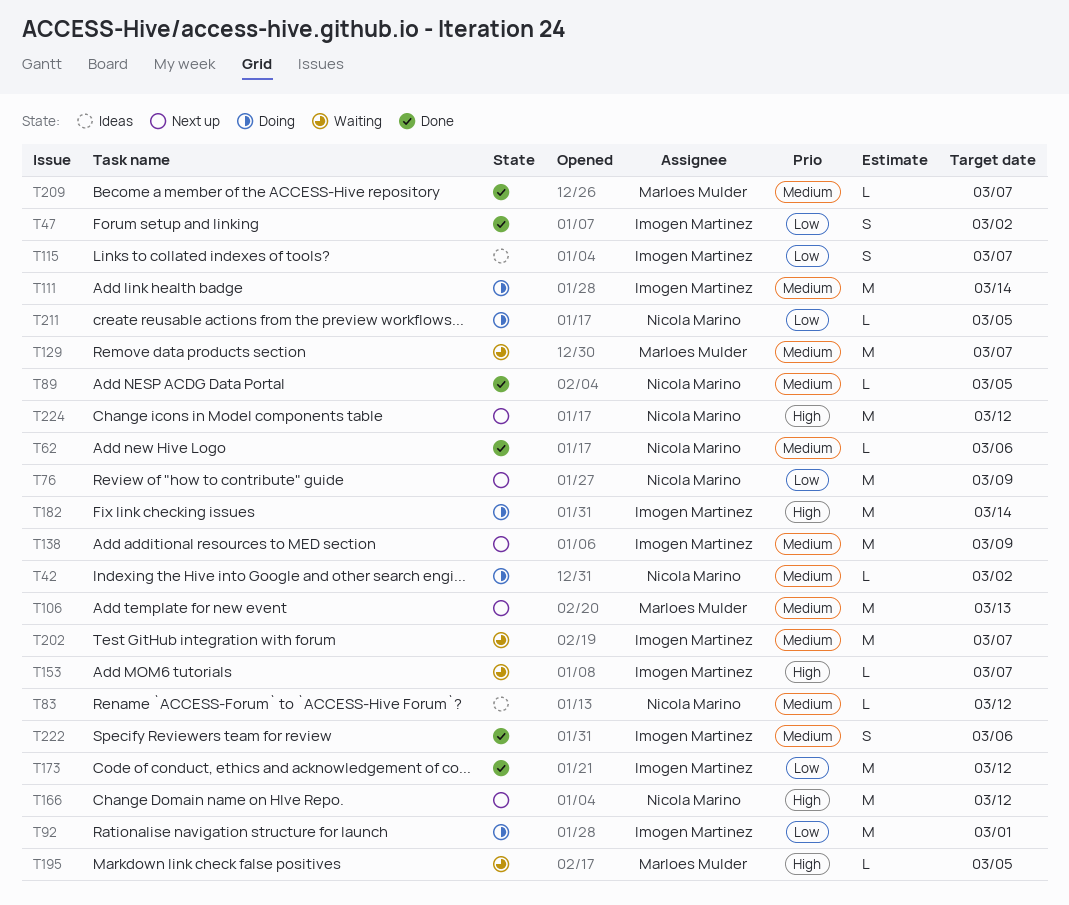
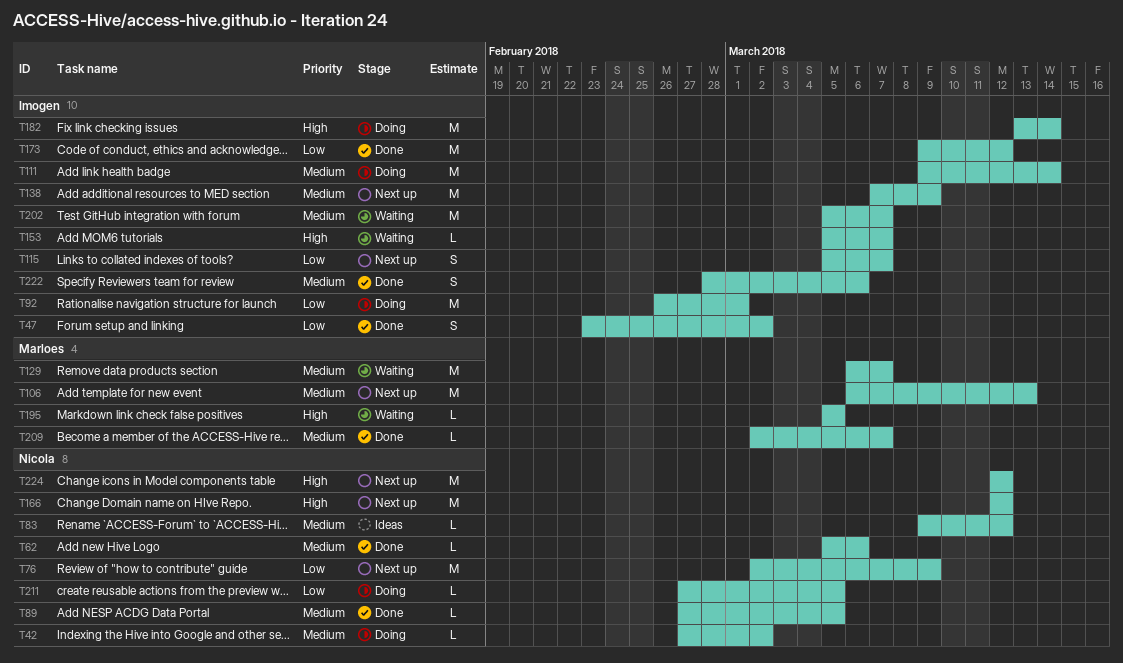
T115, status: Ideas -> Next up

